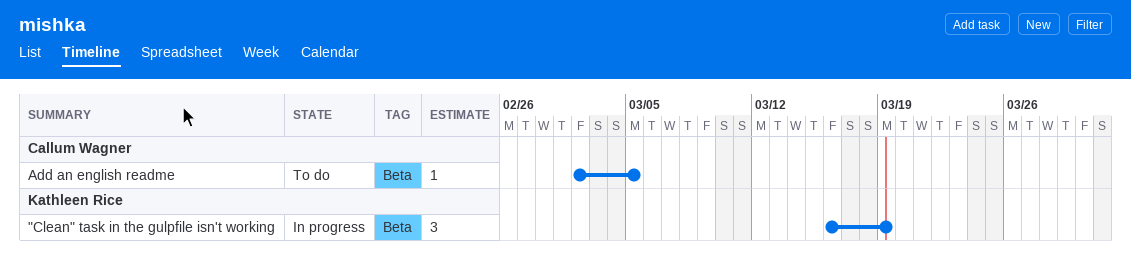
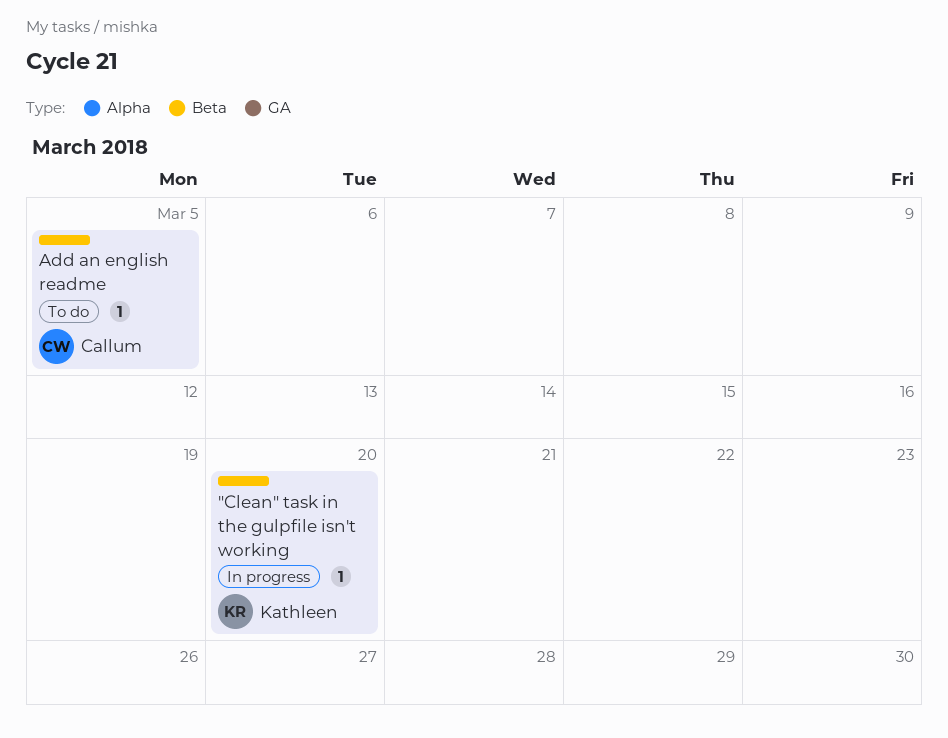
"Clean" task in the gulpfile isn't working, estimate: 3 -> 1
"Clean" task in the gulpfile isn't working, due: Mar 19 -> Mar 20

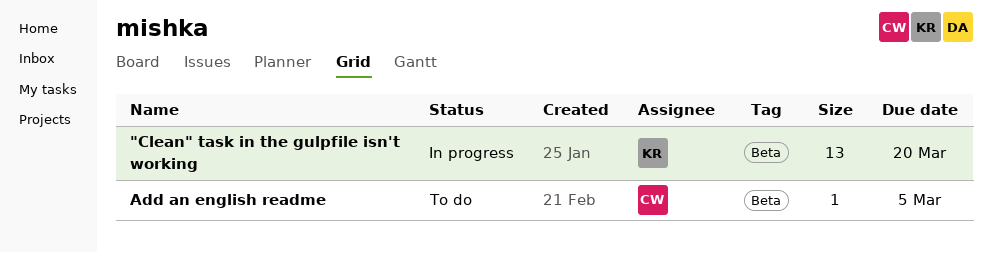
"Clean" task in the gulpfile isn't working, estimate: 1 -> 13

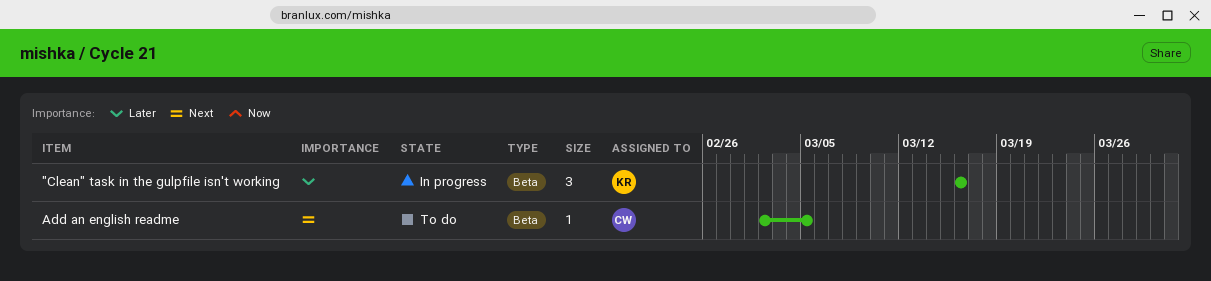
"Clean" task in the gulpfile isn't working, estimate: 13 -> 3
"Clean" task in the gulpfile isn't working, due: Mar 20 -> Mar 16

